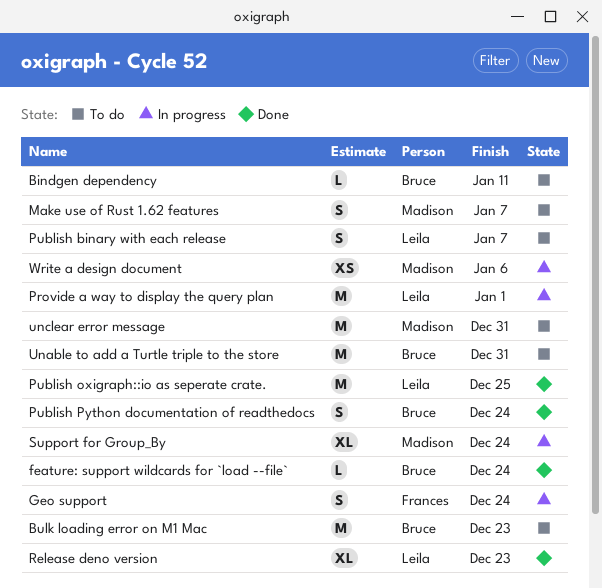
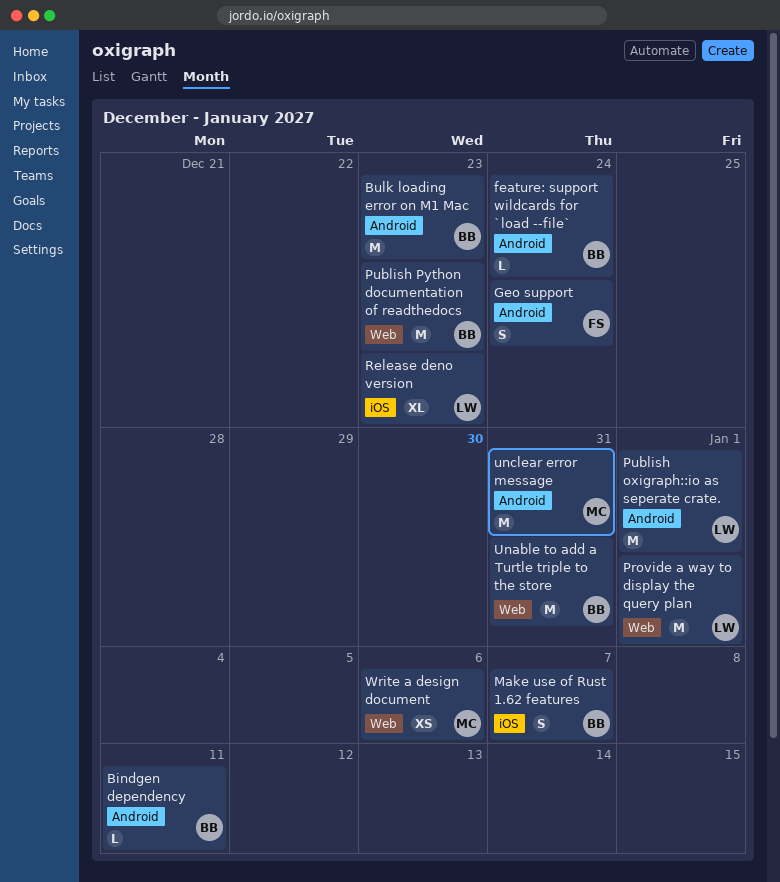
Make use of Rust 1.62 features, owner: Madison -> Bruce
Publish binary with each release: present -> none
Publish oxigraph::io as seperate crate., due: Dec 25 -> Jan 1
Publish Python documentation of readthedocs, estimate: S -> M
Publish Python documentation of readthedocs, due: Dec 24 -> Dec 23
Support for Group_By: present -> none

